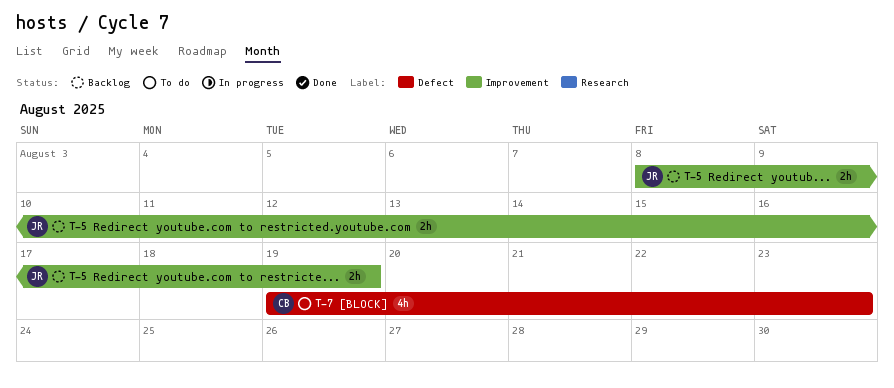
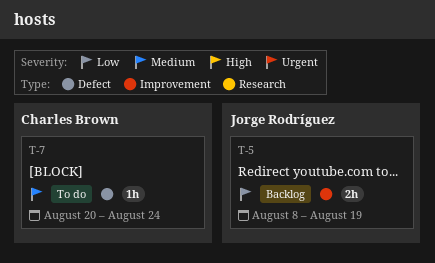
T-7, estimate: 4h -> 1h
T-7, start: Aug 19 -> Aug 20
T-7, due: Aug 23 -> Aug 24

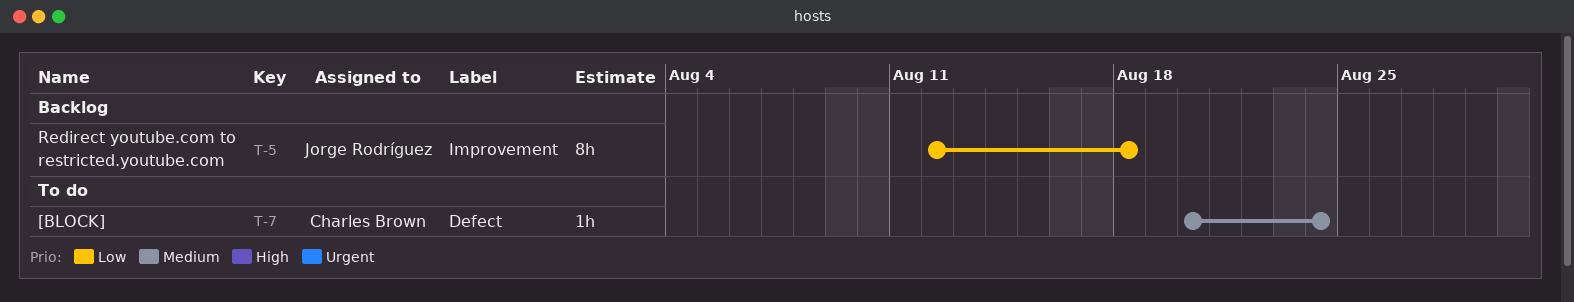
T-5, estimate: 2h -> 8h
T-5, start: Aug 8 -> Aug 12
T-5, due: Aug 19 -> Aug 18

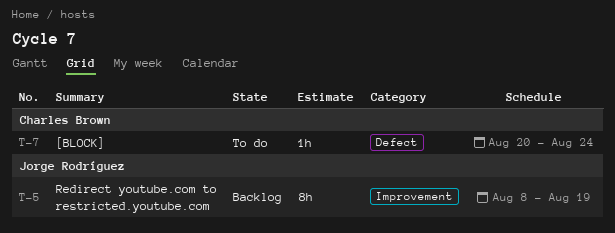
T-5, start: Aug 12 -> Aug 8
T-5, due: Aug 18 -> Aug 19

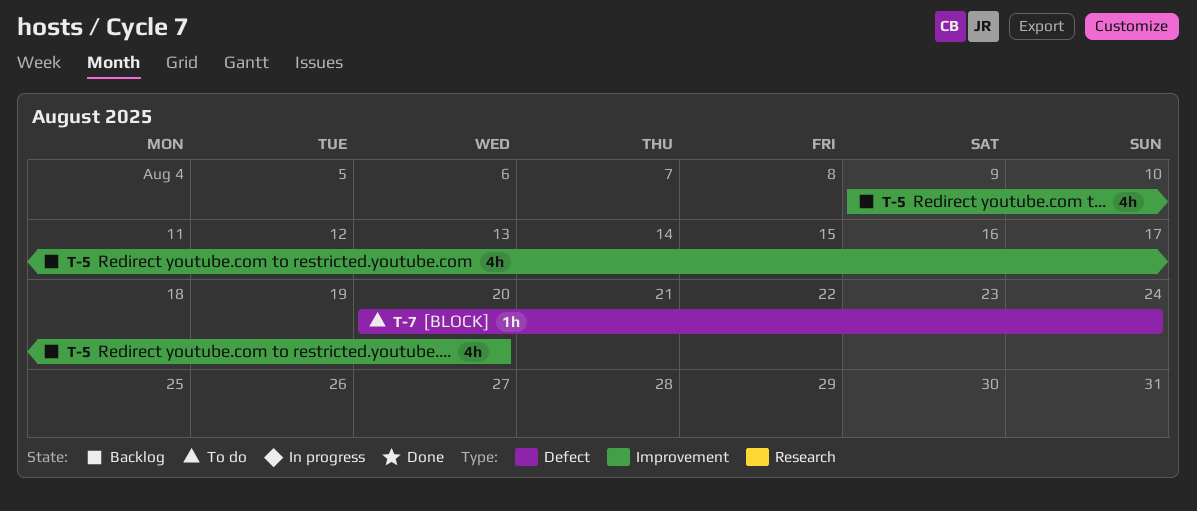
T-5, estimate: 8h -> 4h
T-5, start: Aug 8 -> Aug 9
T-5, due: Aug 19 -> Aug 20

